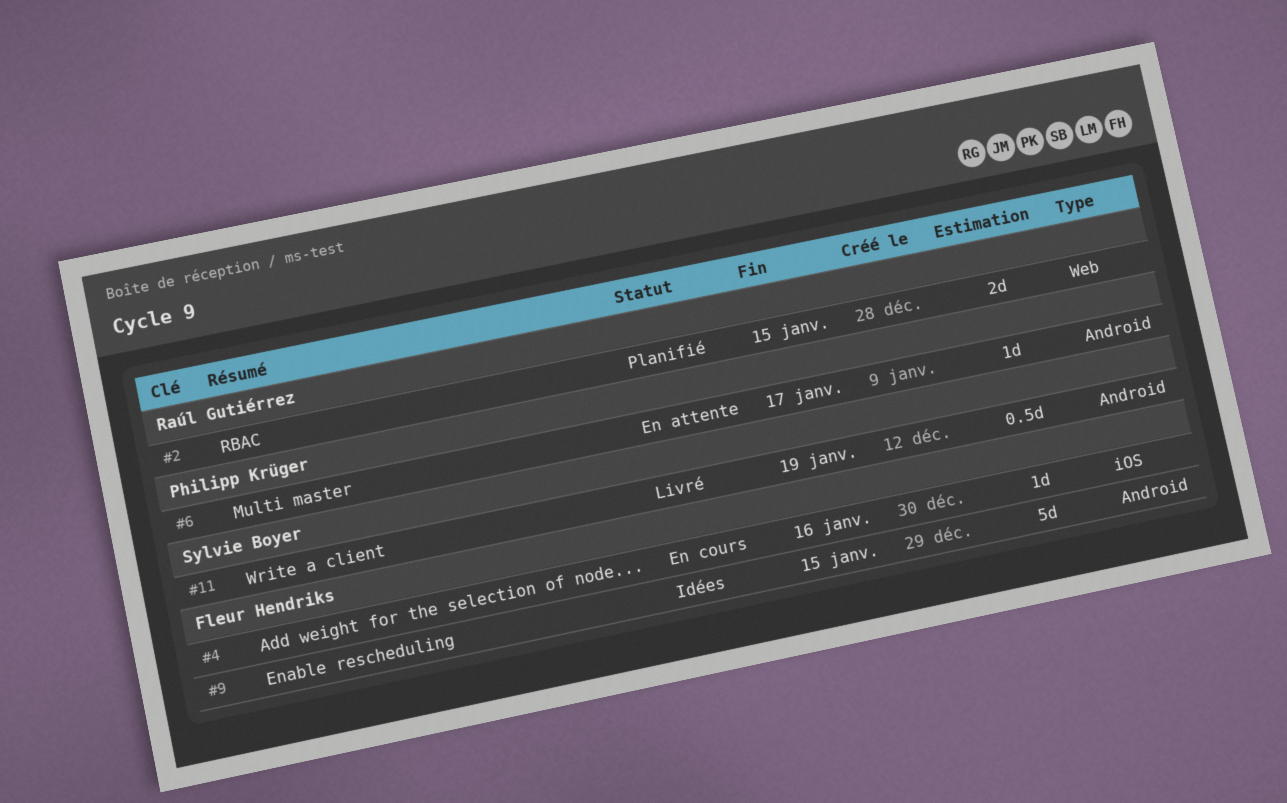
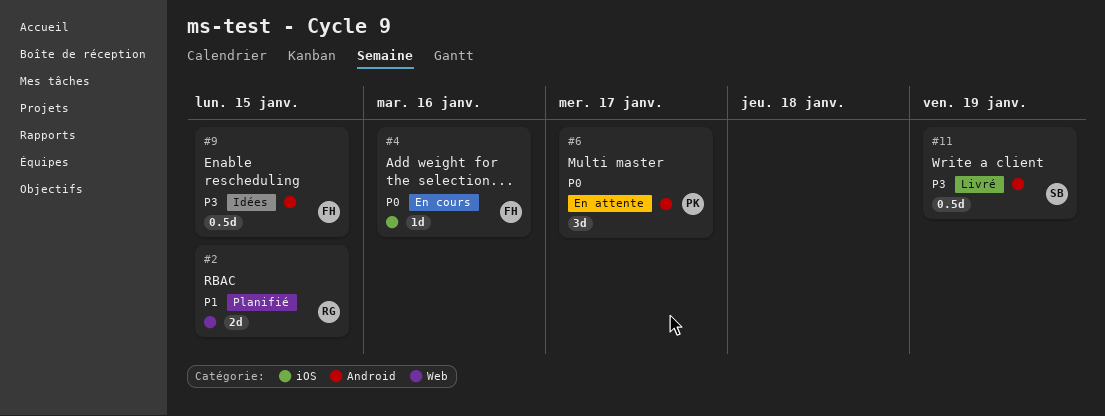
#6, estimate: 1d -> 3d
#9, estimate: 5d -> 0.5d

